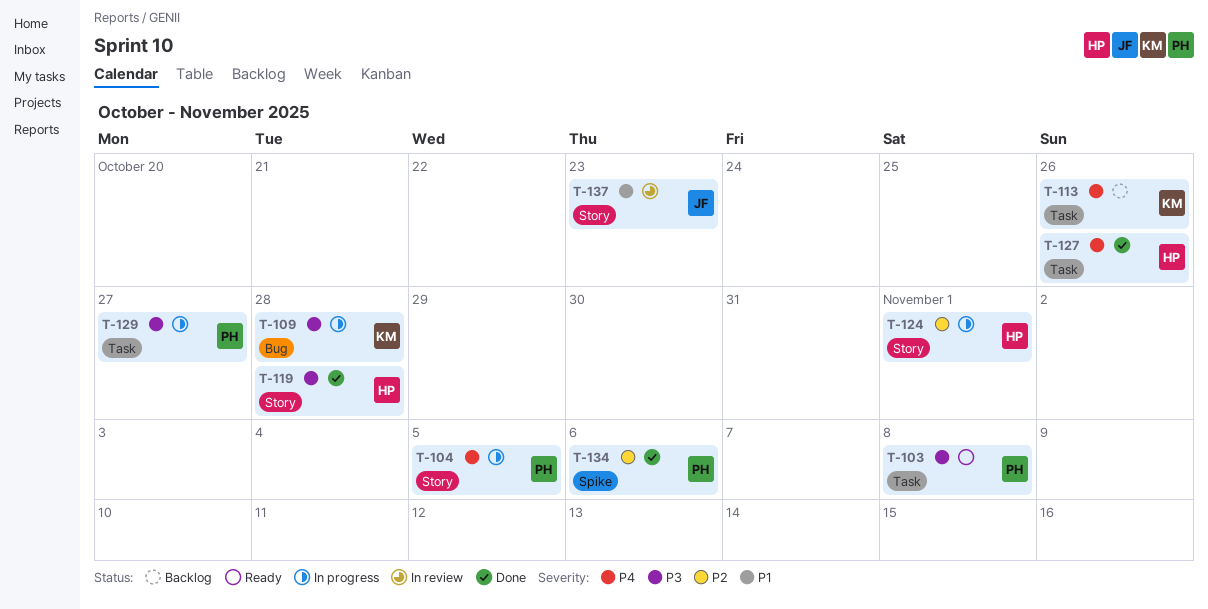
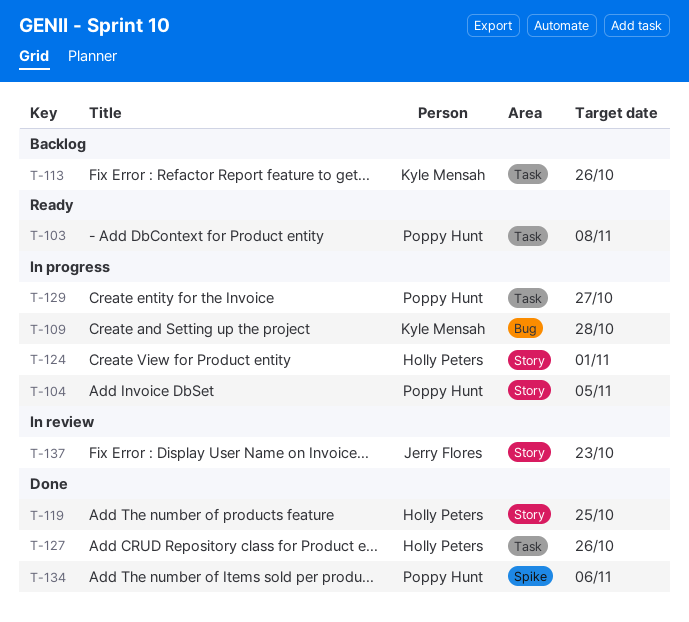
T-119, due: Oct 28 -> Oct 25

